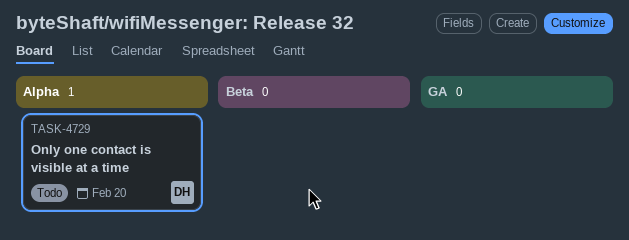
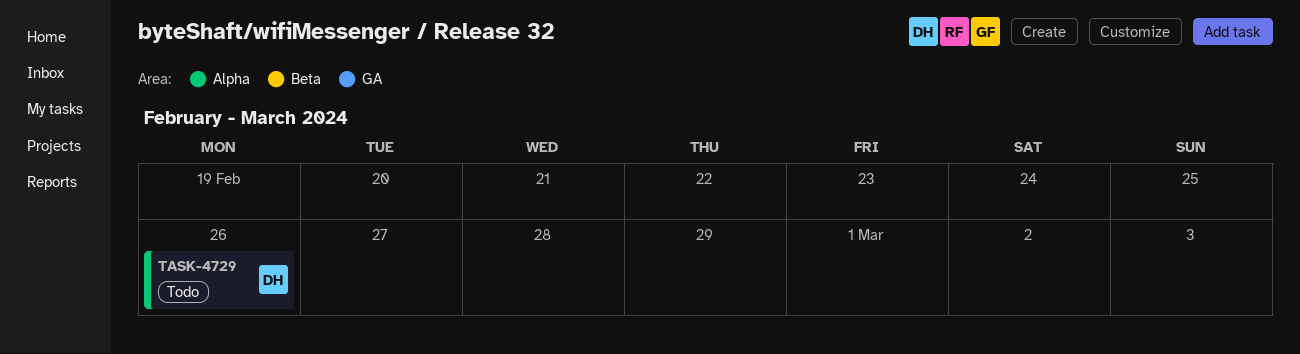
TASK-4729, due: Feb 20 -> Feb 26

